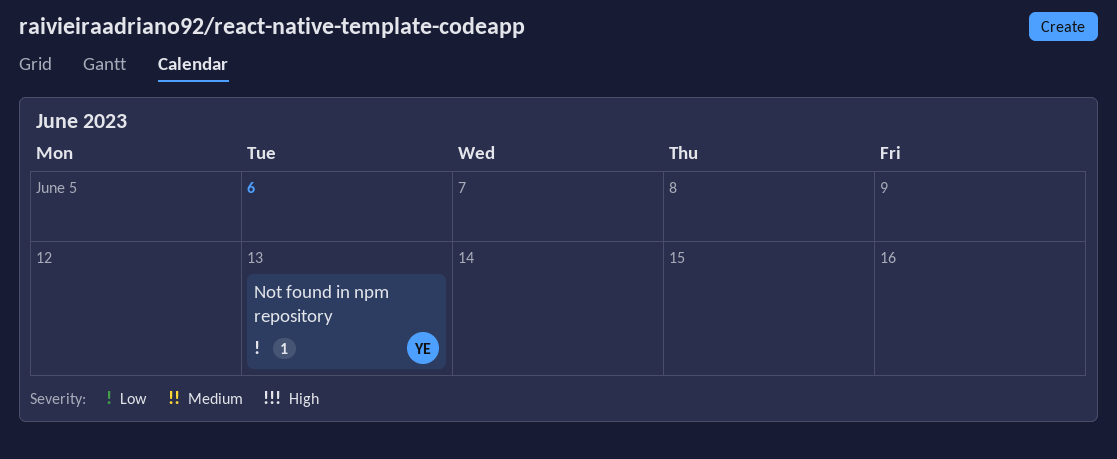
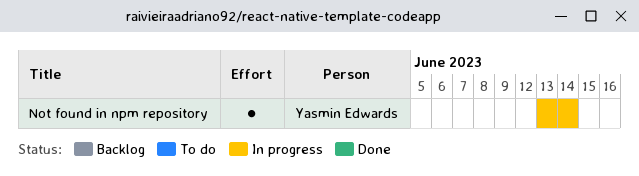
Not found in npm repository, due: Jun 13 -> Jun 14

